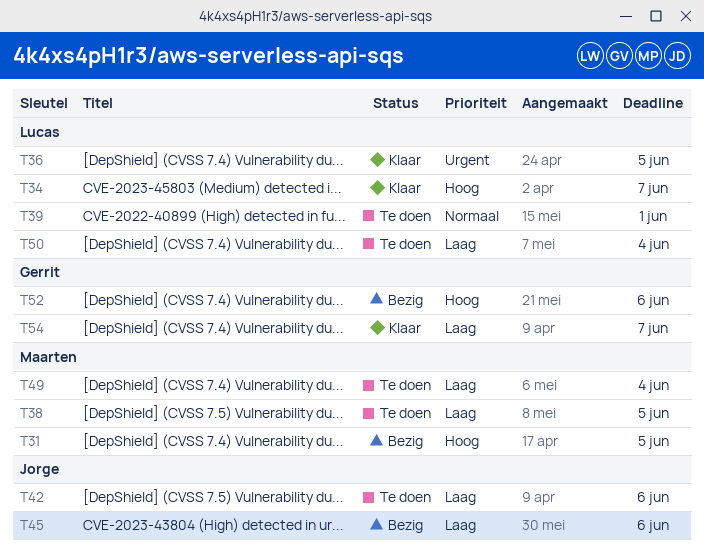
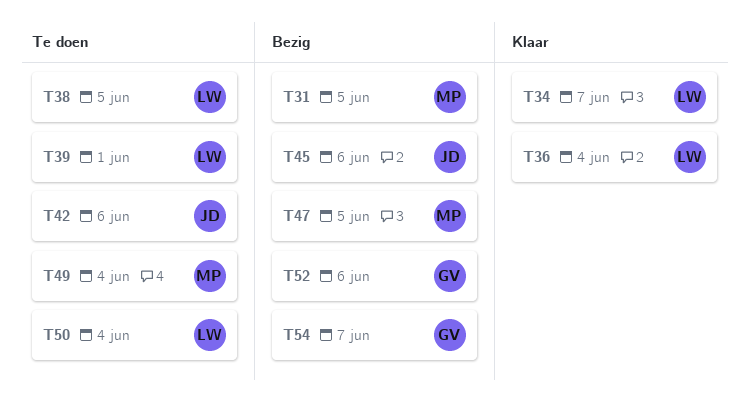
T36, due: Jun 5 -> Jun 4
T38, owner: Maarten -> Lucas
T47: none -> present
T54, status: Klaar -> Bezig

